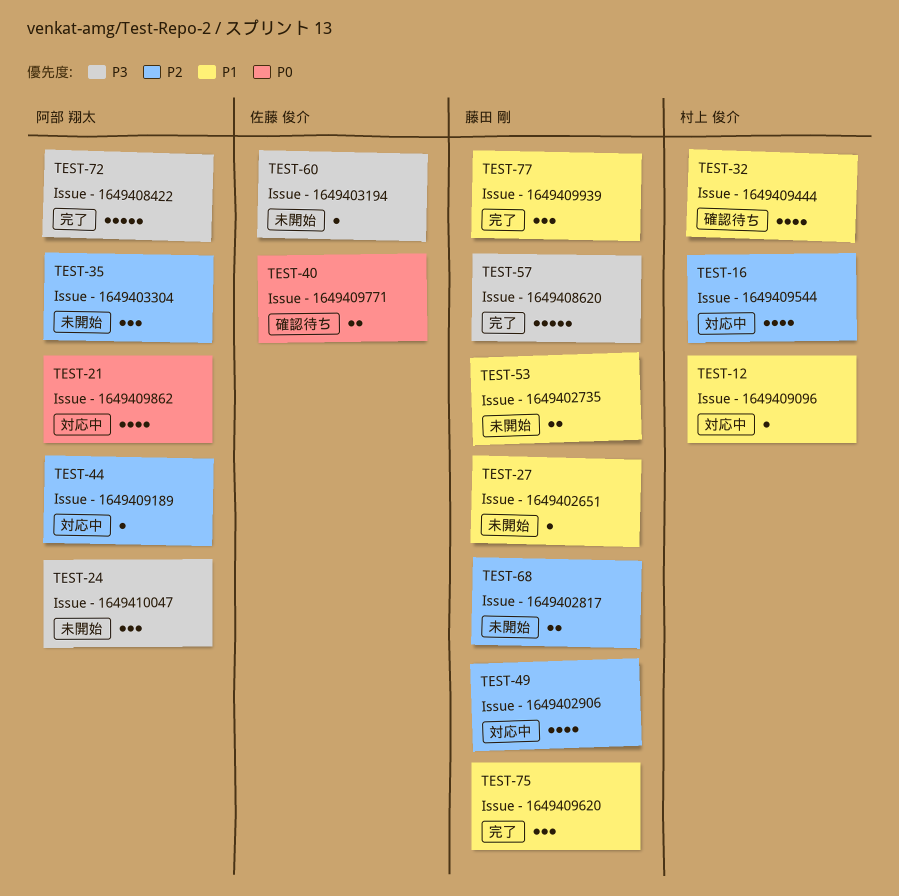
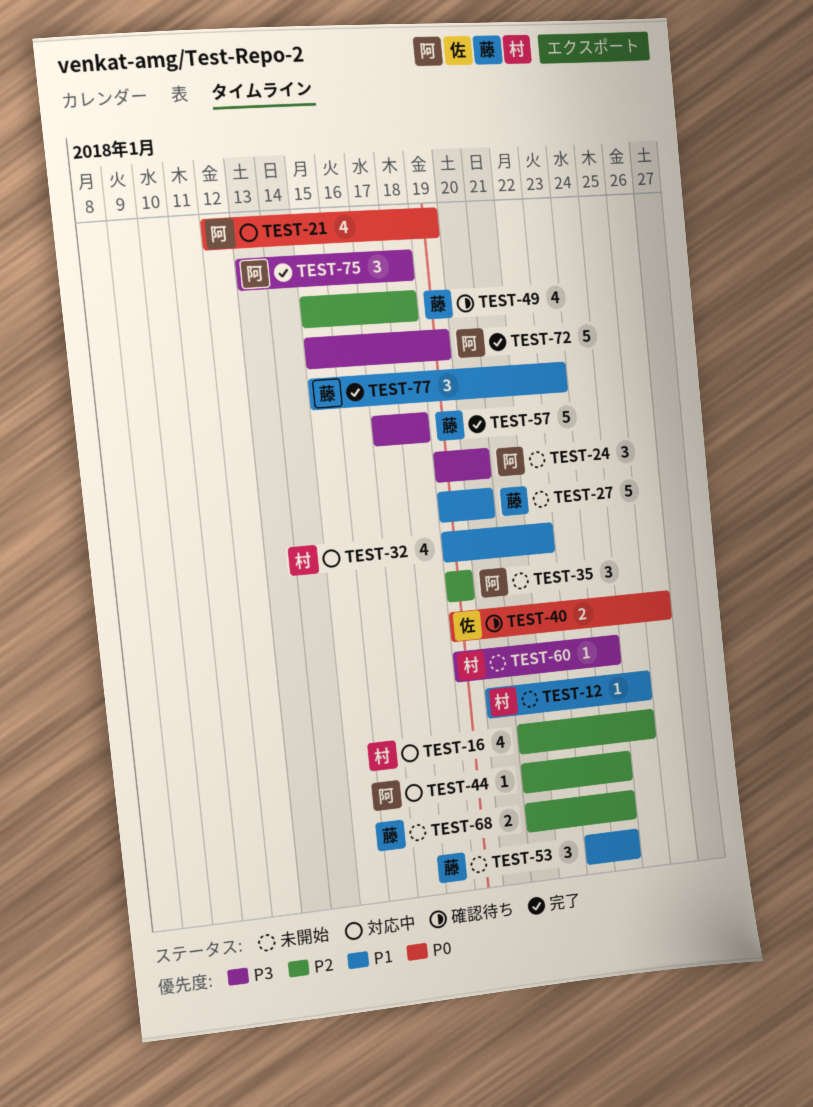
TEST-12, status: 対応中 -> 未開始
TEST-27, estimate: 1 -> 5
TEST-32, status: 確認待ち -> 対応中
TEST-49, status: 対応中 -> 確認待ち
TEST-53, estimate: 2 -> 3
TEST-60, owner: 佐藤 俊介 -> 村上 俊介
TEST-75, owner: 藤田 剛 -> 阿部 翔太
TEST-75, priority: P1 -> P3

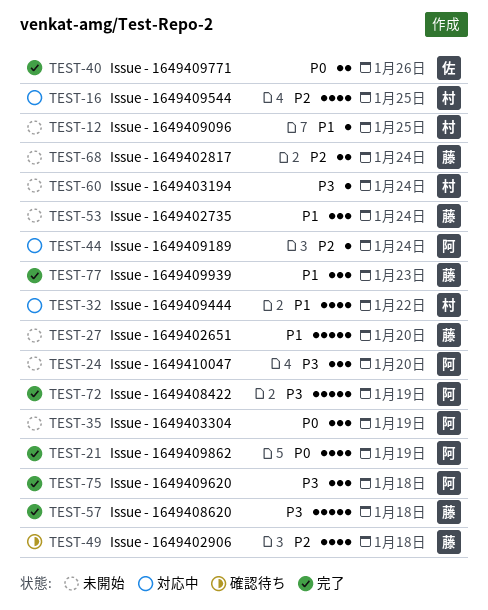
TEST-21, status: 対応中 -> 完了
TEST-35, priority: P2 -> P0
TEST-40, status: 確認待ち -> 完了

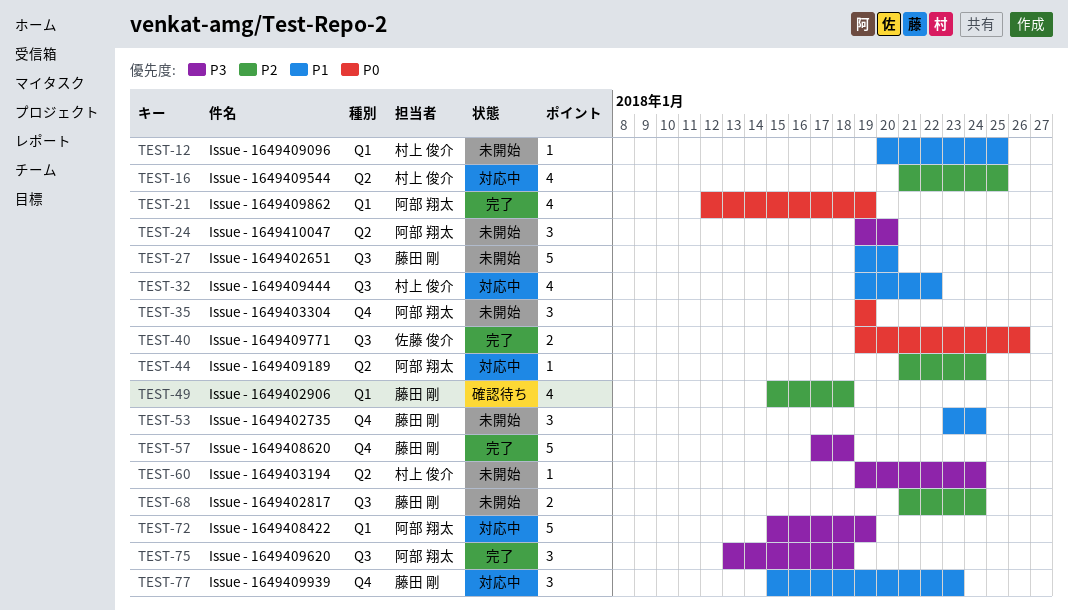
TEST-72, status: 完了 -> 対応中
TEST-77, status: 完了 -> 対応中

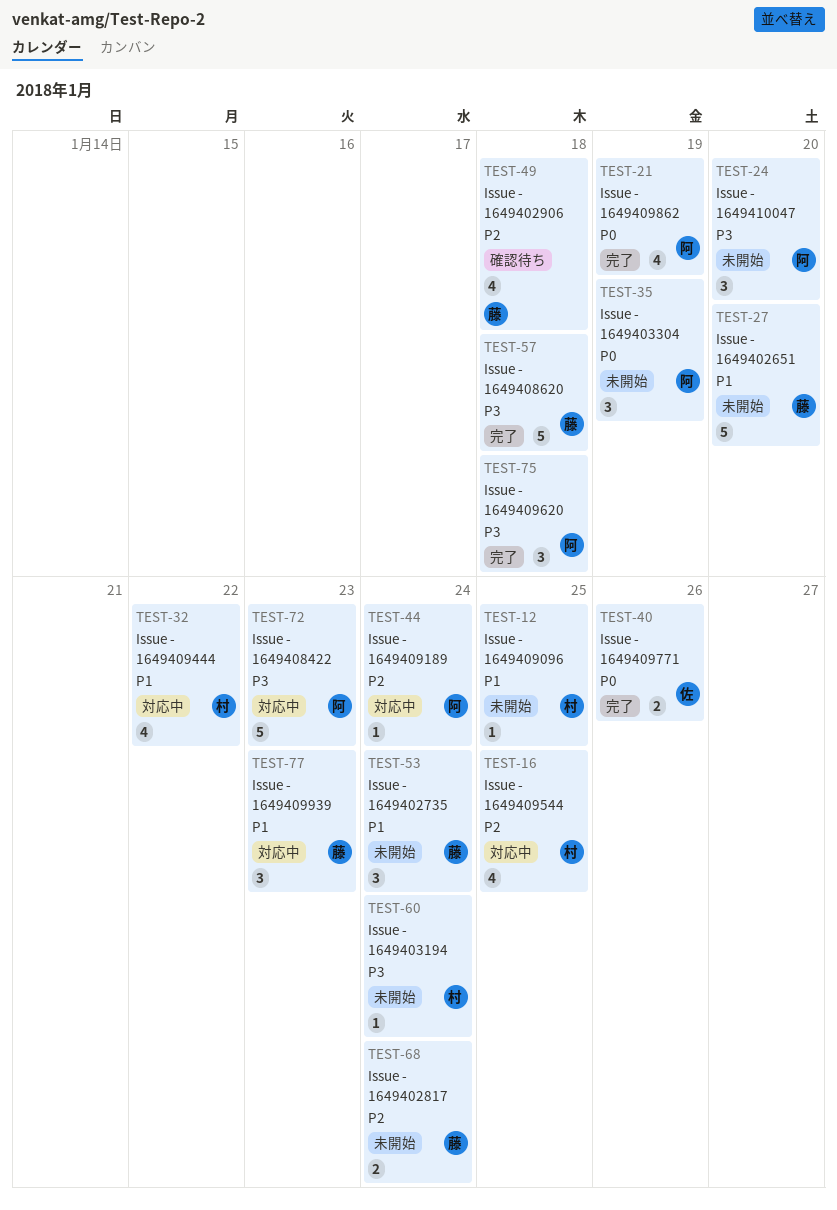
TEST-72, due: Jan 19 -> Jan 23

